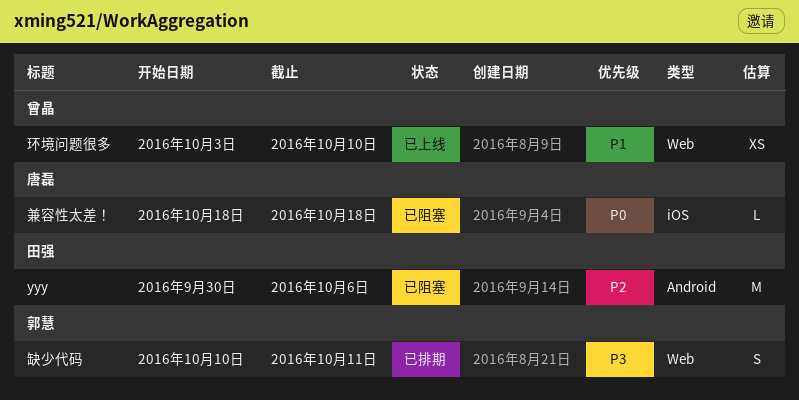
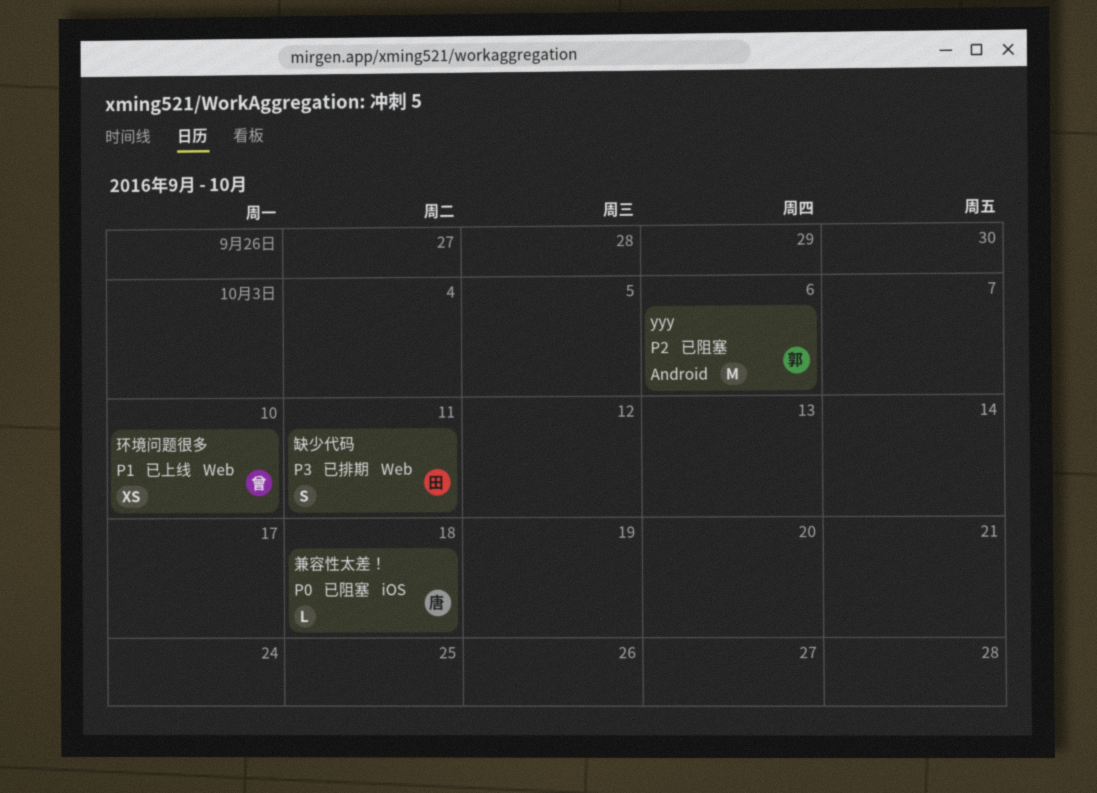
yyy, owner: 田强 -> 郭慧
缺少代码, owner: 郭慧 -> 田强

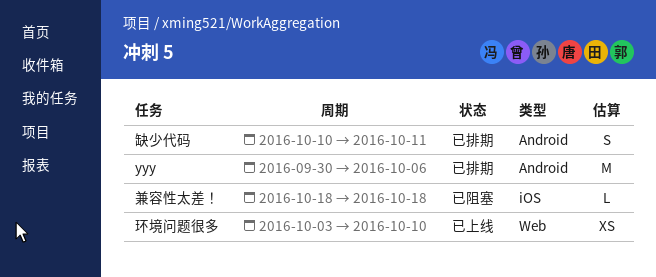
yyy, status: 已阻塞 -> 已排期
缺少代码, label: Web -> Android

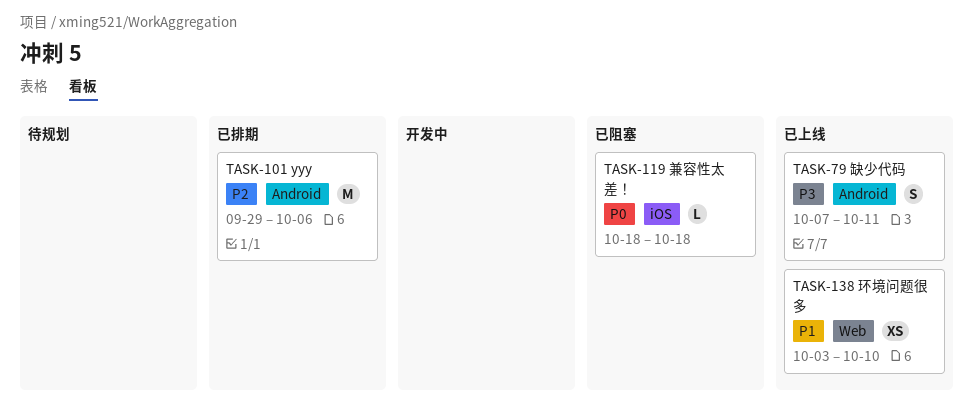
yyy, start: Sep 30 -> Sep 29
缺少代码, status: 已排期 -> 已上线
缺少代码, start: Oct 10 -> Oct 7

